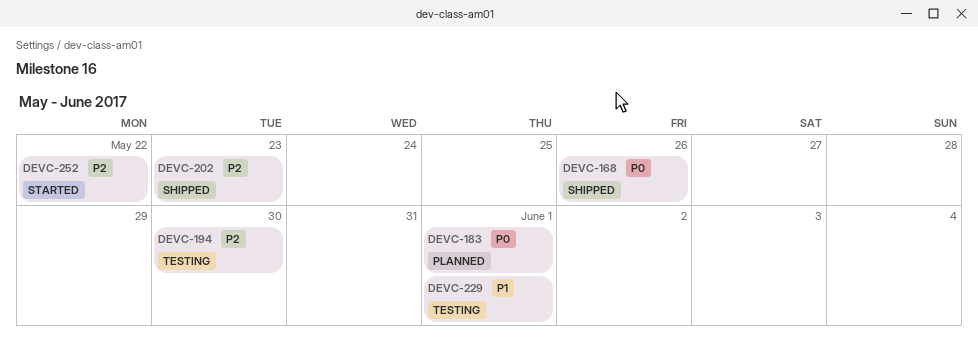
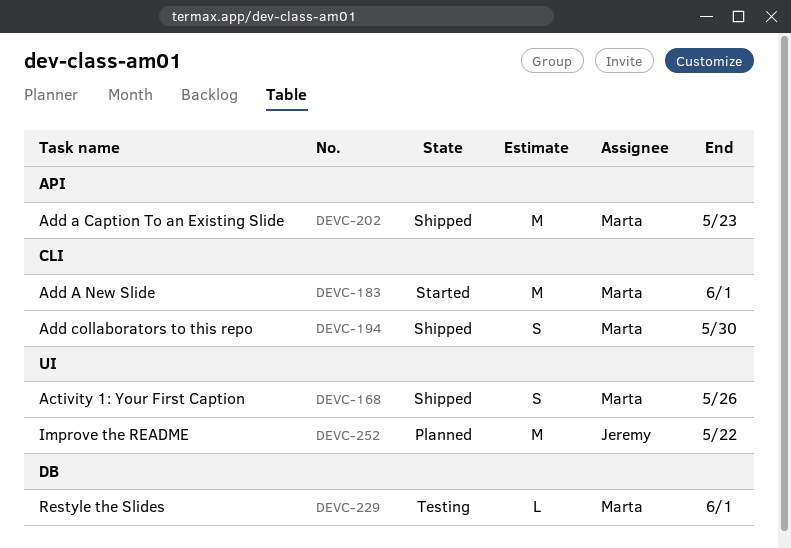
DEVC-183, status: Planned -> Started
DEVC-194, status: Testing -> Shipped
DEVC-252, status: Started -> Planned

